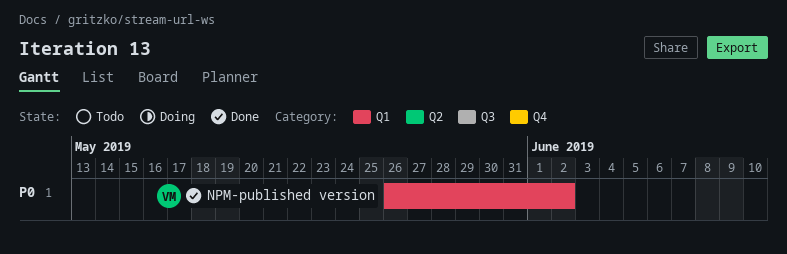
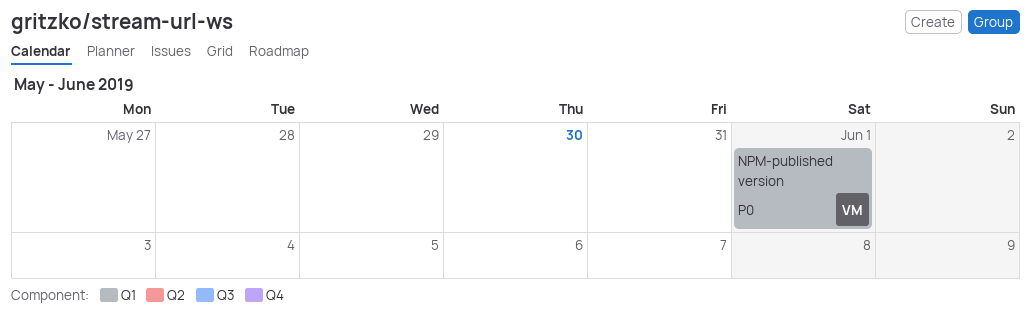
NPM-published version, due: Jun 2 -> Jun 1

